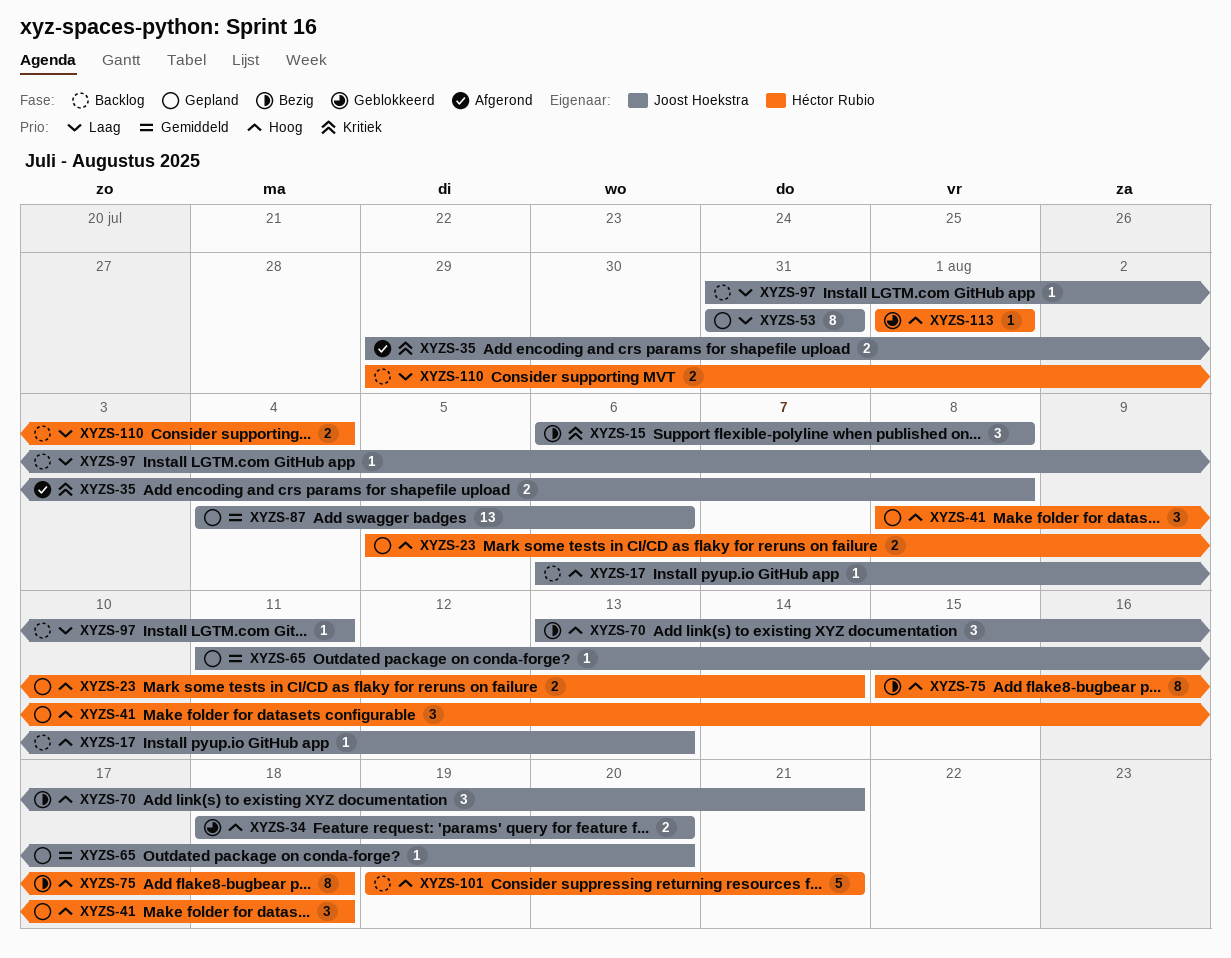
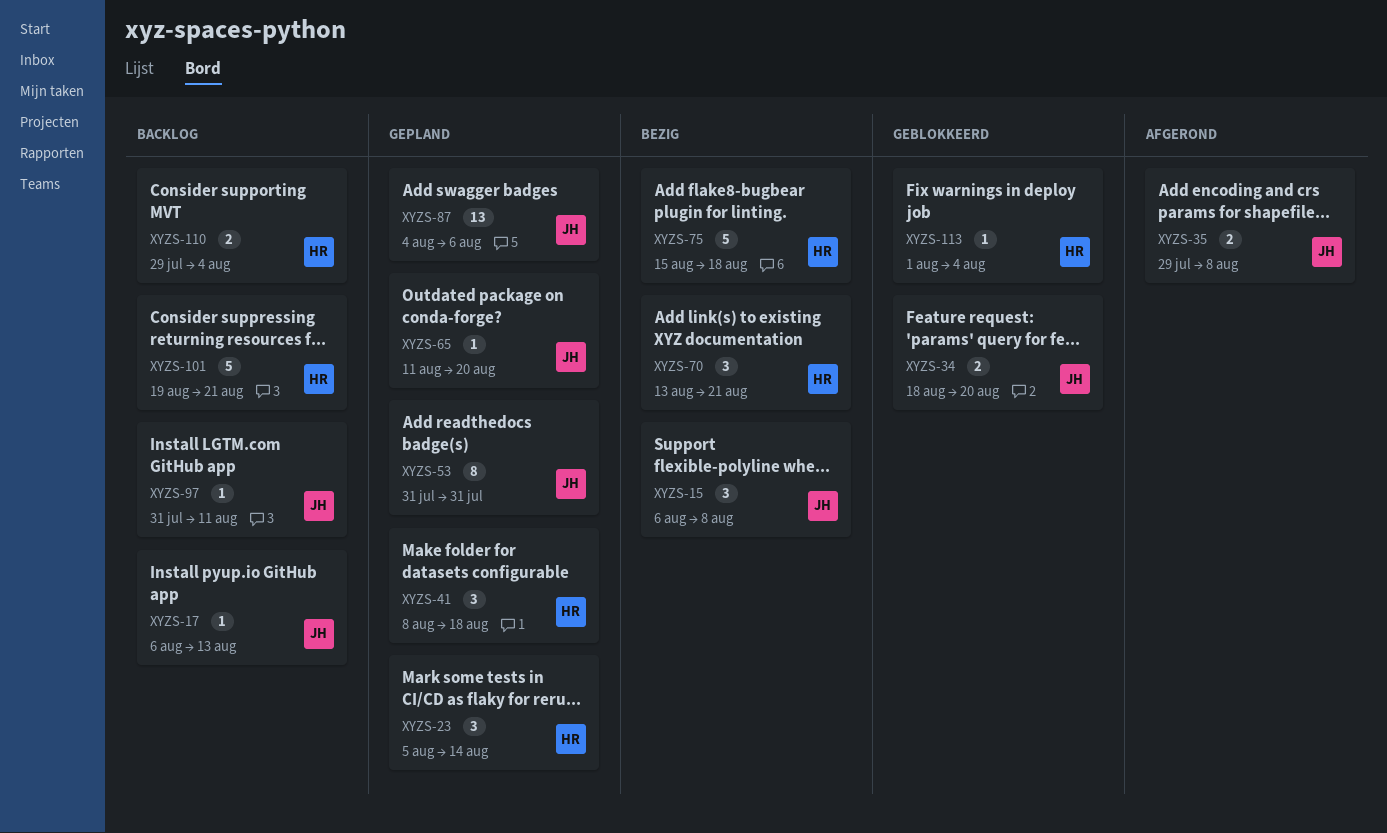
XYZS-23, estimate: 2 -> 3
XYZS-70, owner: Joost Hoekstra -> Héctor Rubio
XYZS-75, estimate: 8 -> 5
XYZS-113, due: Aug 1 -> Aug 4

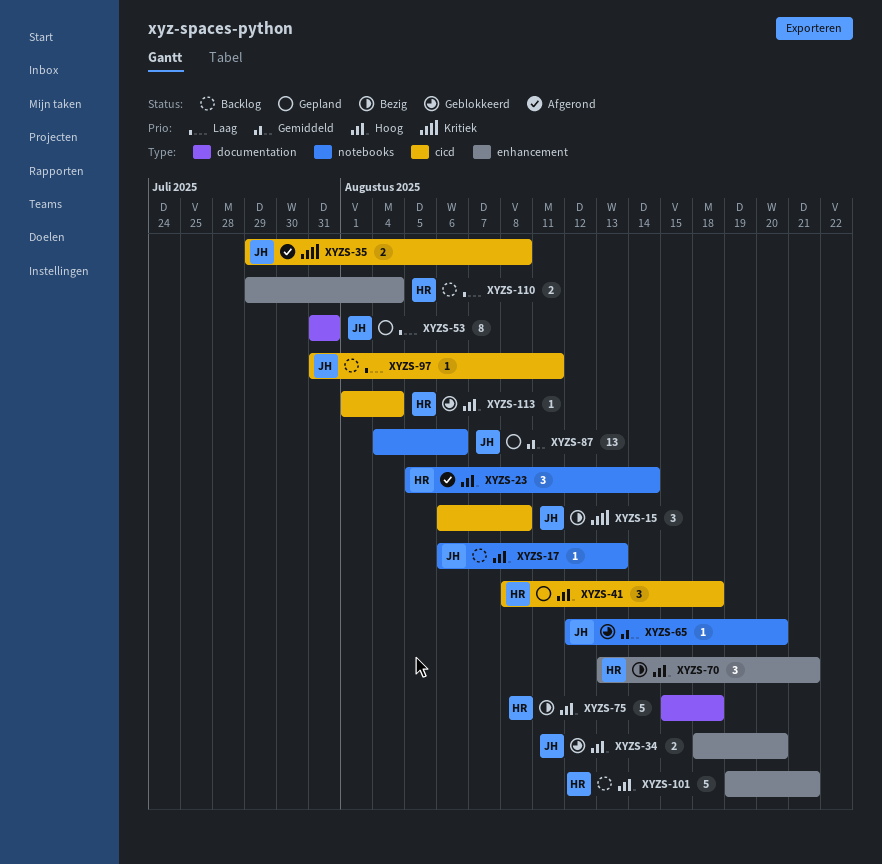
XYZS-23, status: Gepland -> Afgerond
XYZS-65, status: Gepland -> Geblokkeerd
XYZS-65, start: Aug 11 -> Aug 12

